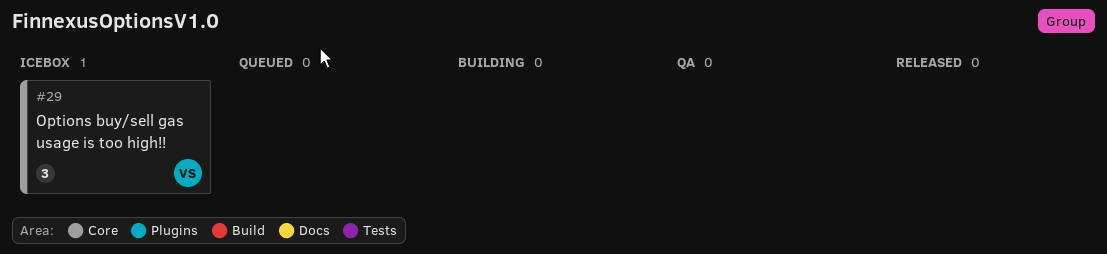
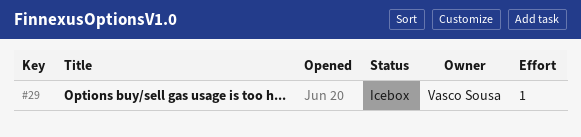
#29, estimate: 3 -> 1

